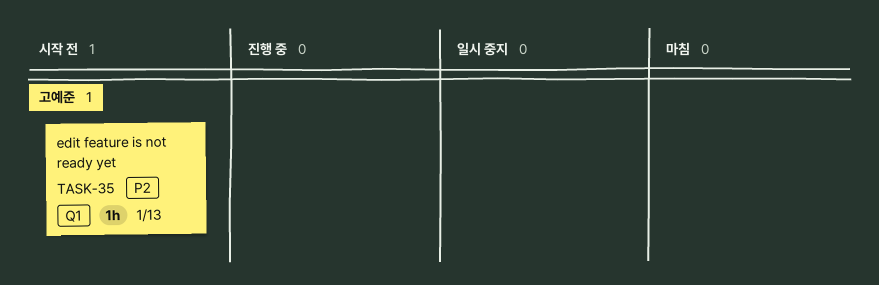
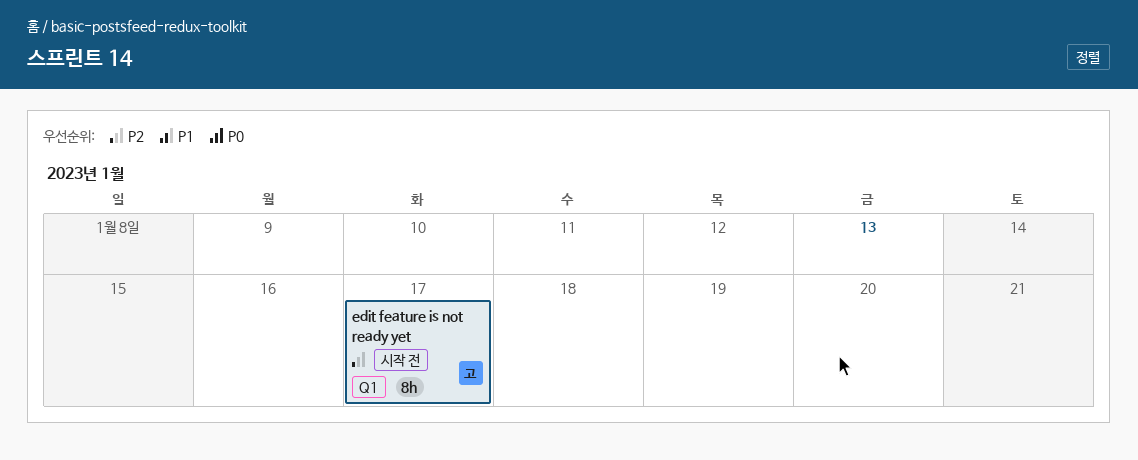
edit feature is not ready yet, estimate: 1h -> 8h
edit feature is not ready yet, due: Jan 13 -> Jan 17

